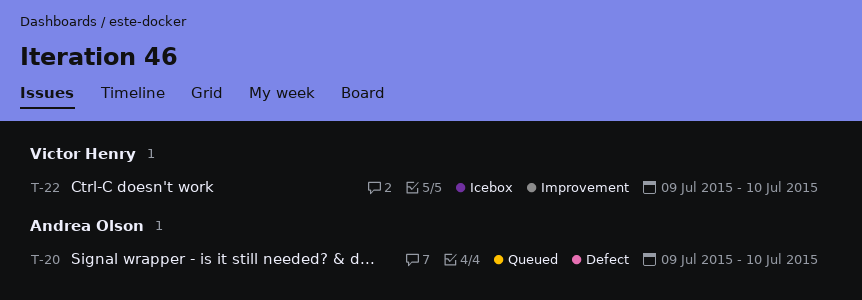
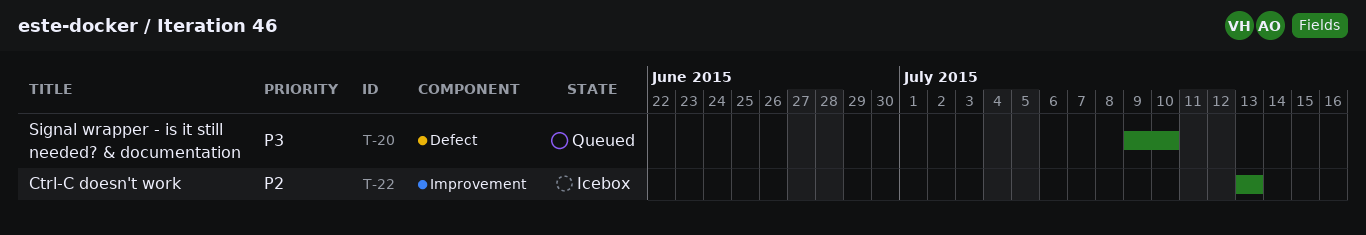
T-22, start: Jul 9 -> Jul 13
T-22, due: Jul 10 -> Jul 13

